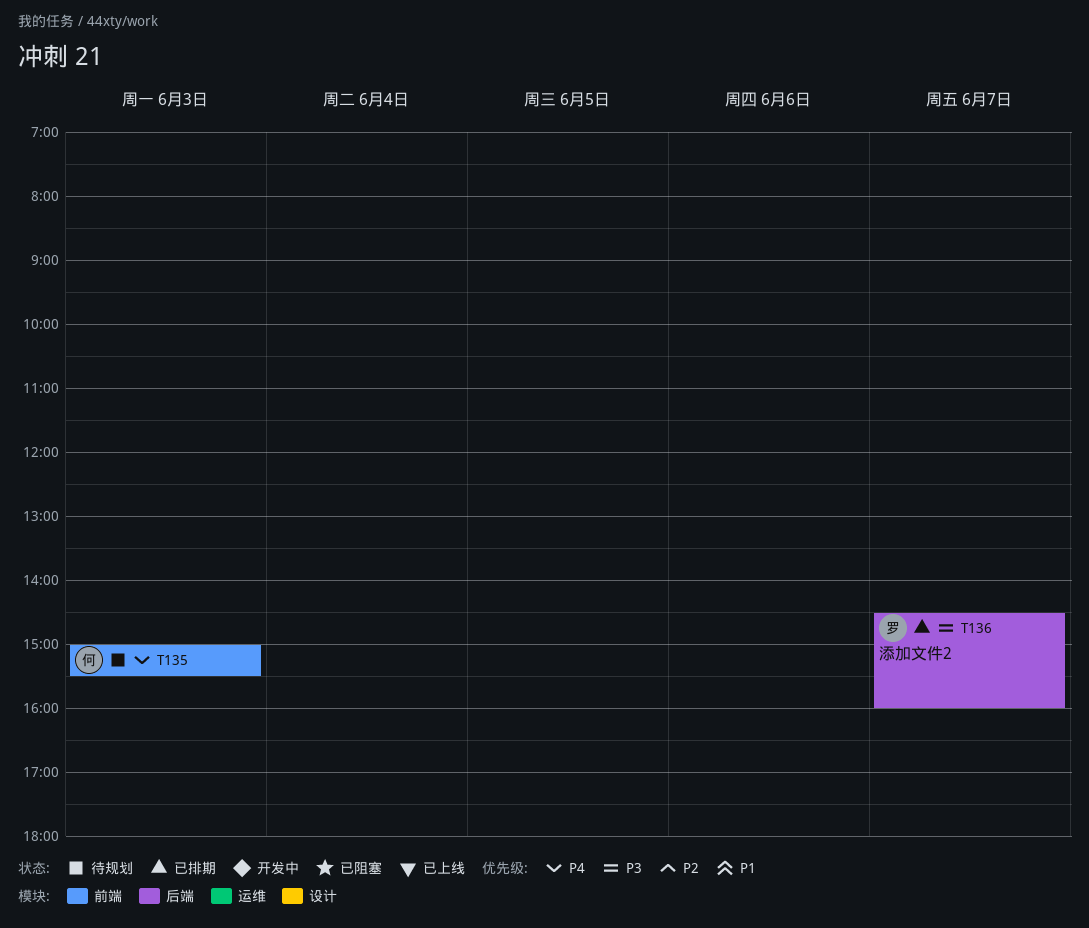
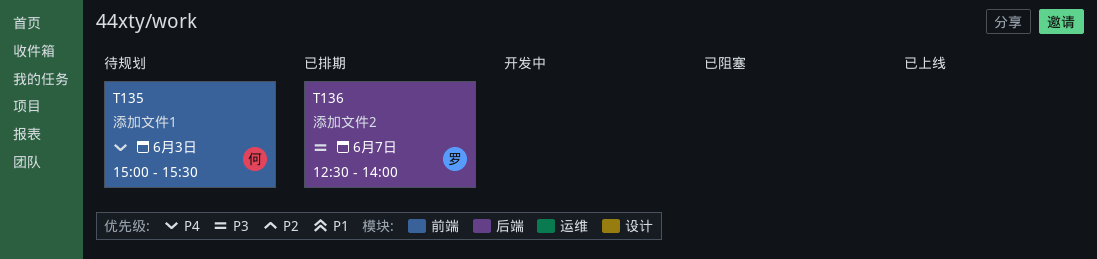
T136, begins: 14:30 -> 12:30
T136, ends: 16:00 -> 14:00

